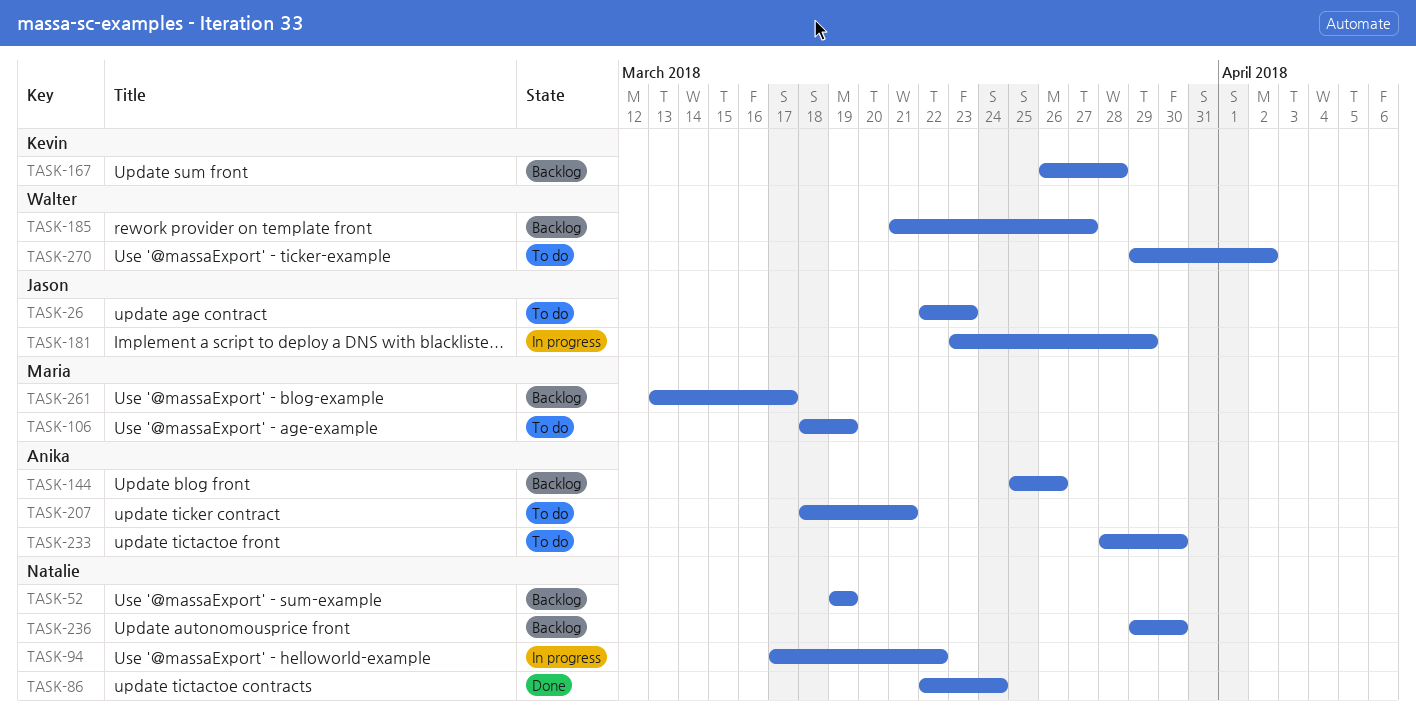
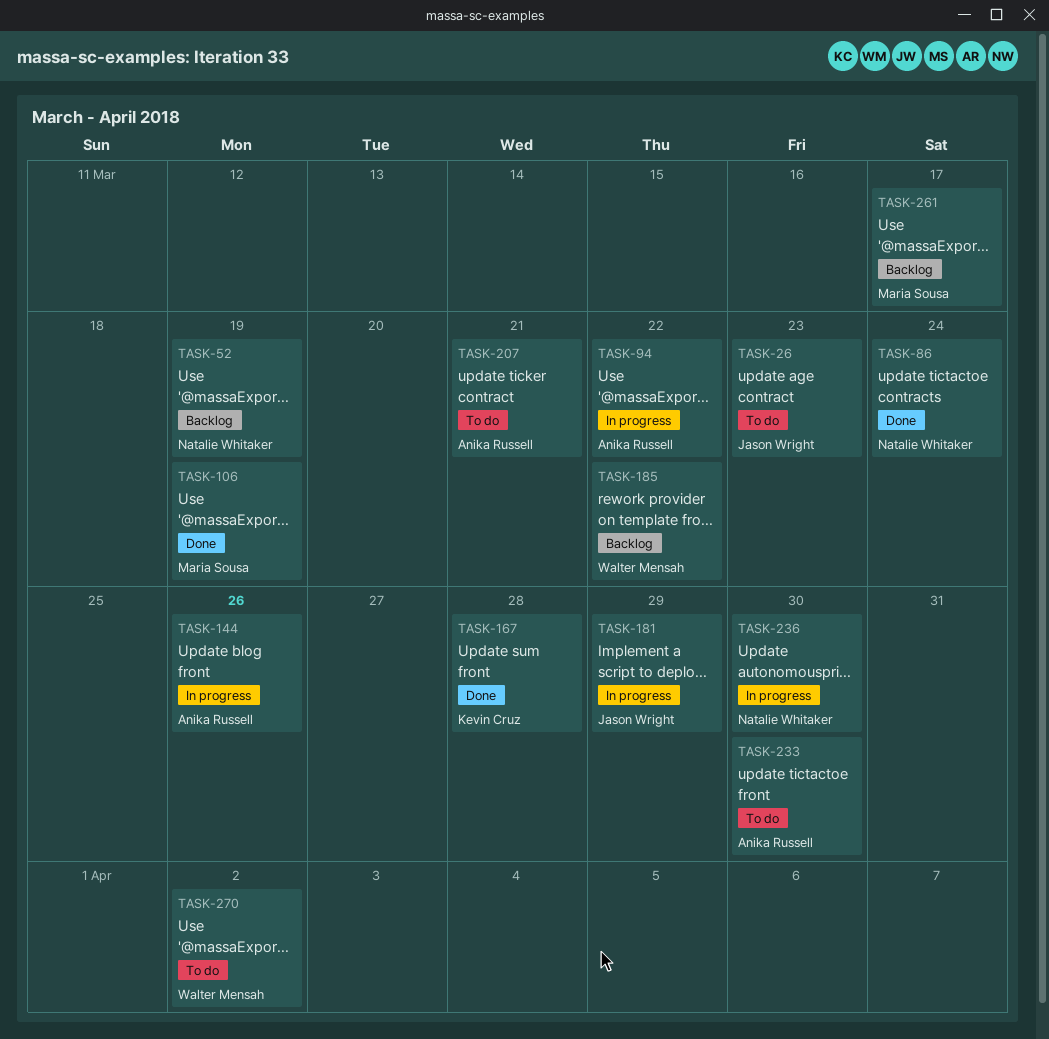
TASK-94, owner: Natalie Whitaker -> Anika Russell
TASK-106, status: To do -> Done
TASK-144, status: Backlog -> In progress
TASK-167, status: Backlog -> Done
TASK-185, due: Mar 27 -> Mar 22
TASK-236, status: Backlog -> In progress

